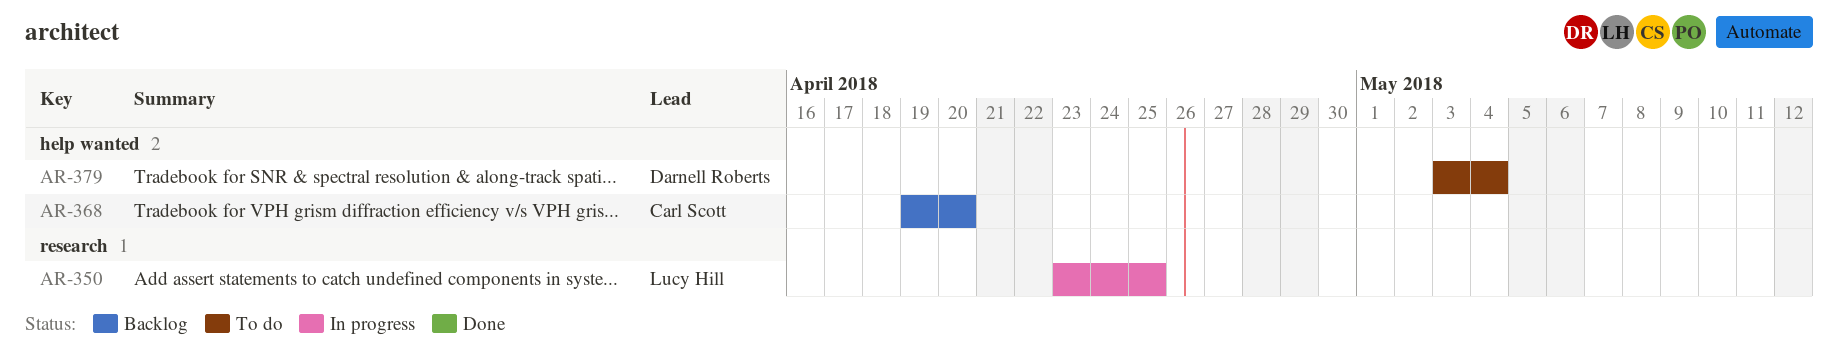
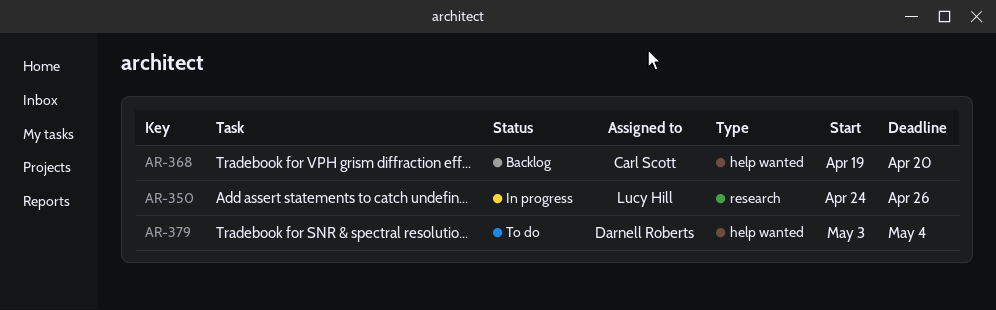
AR-350, start: Apr 23 -> Apr 24
AR-350, due: Apr 25 -> Apr 26

